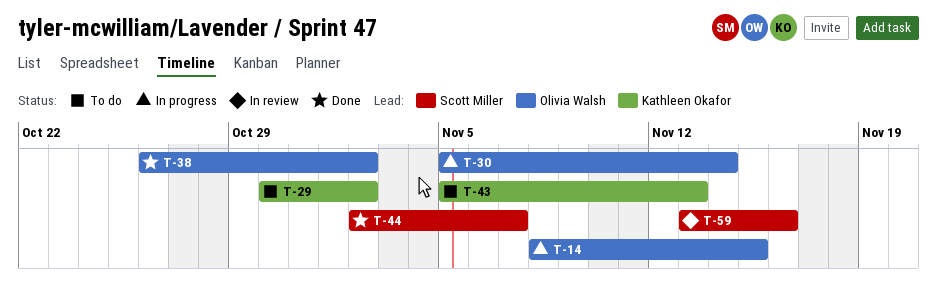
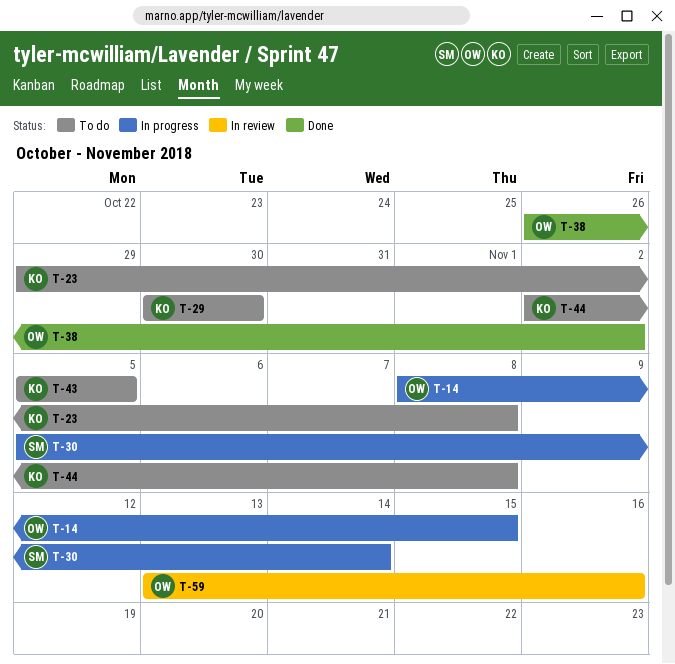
T-23: none -> present
T-29, due: Nov 2 -> Oct 30
T-30, owner: Olivia Walsh -> Scott Miller
T-43, due: Nov 13 -> Nov 5
T-44, status: Done -> To do
T-44, owner: Scott Miller -> Kathleen Okafor
T-44, due: Nov 7 -> Nov 8
T-59, owner: Scott Miller -> Olivia Walsh

